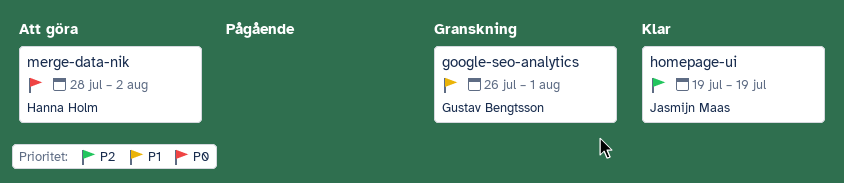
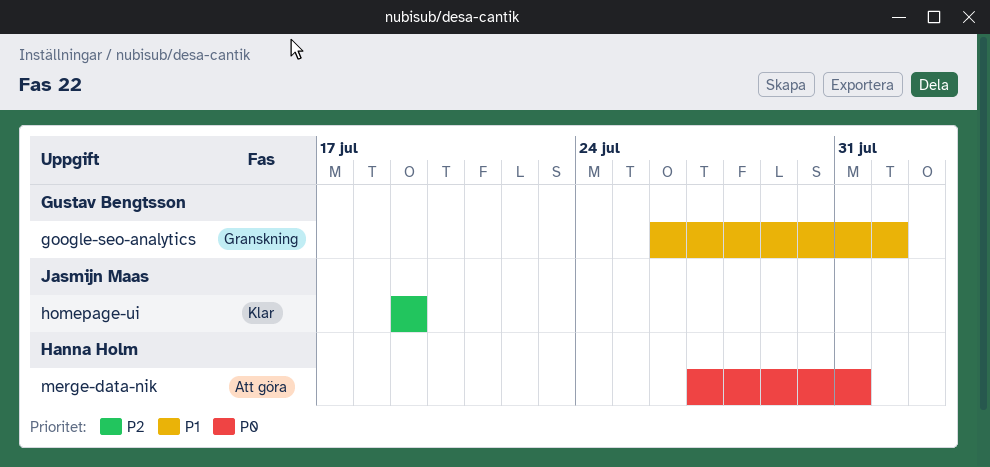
merge-data-nik, start: Jul 28 -> Jul 27
merge-data-nik, due: Aug 2 -> Jul 31

